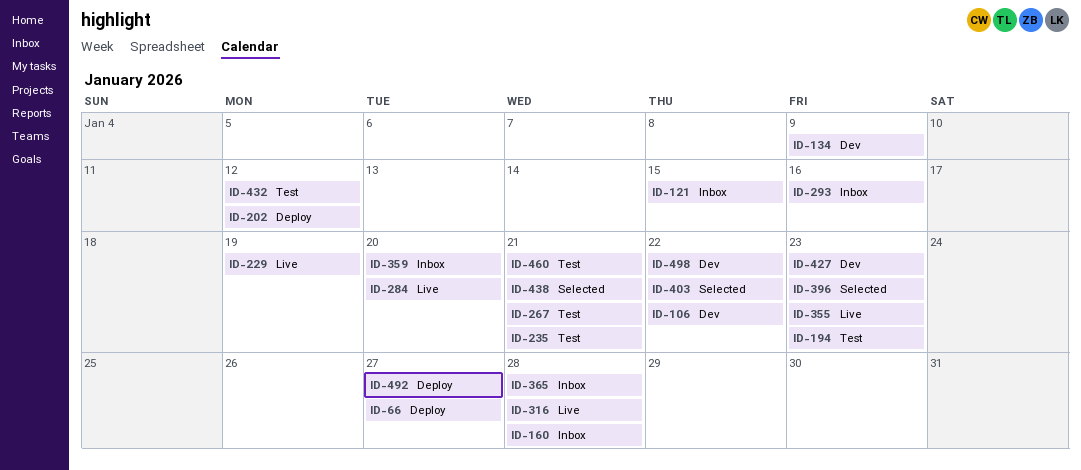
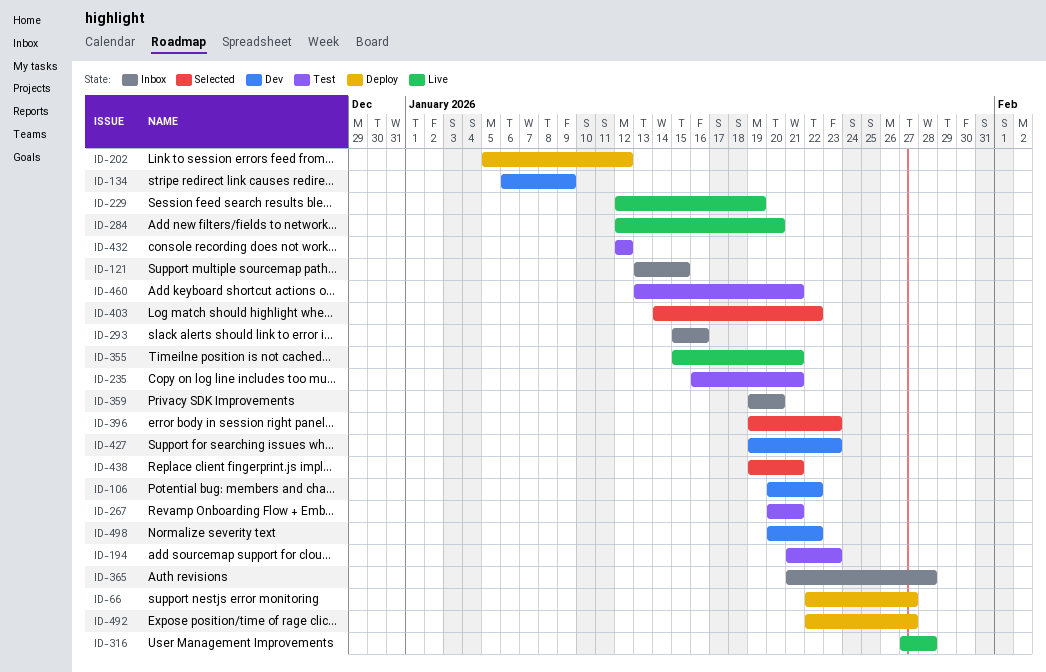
ID-160: present -> none
ID-355, due: Jan 23 -> Jan 21

